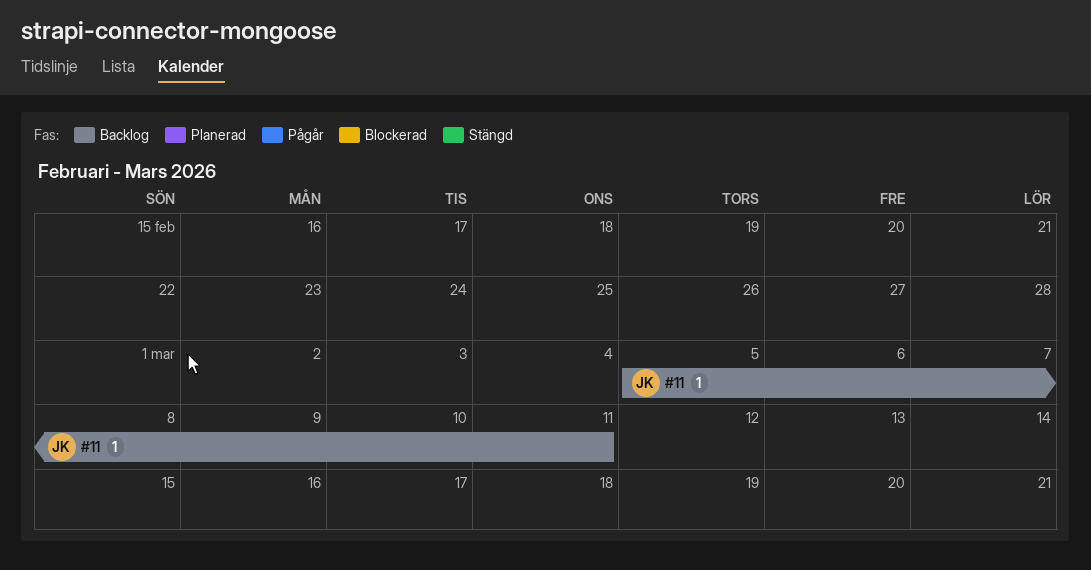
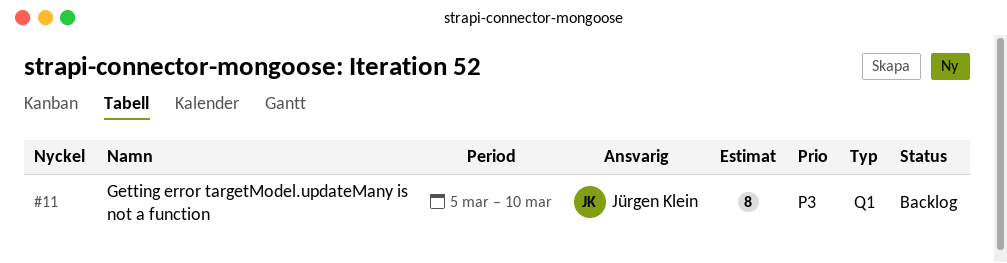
#11, estimate: 1 -> 8
#11, due: Mar 11 -> Mar 10

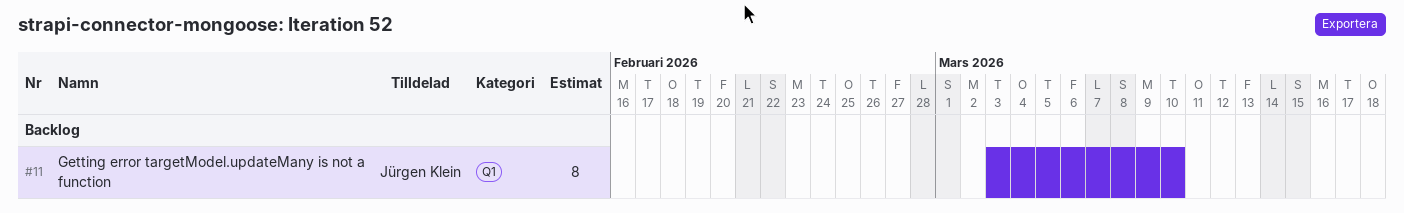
#11, start: Mar 5 -> Mar 3

